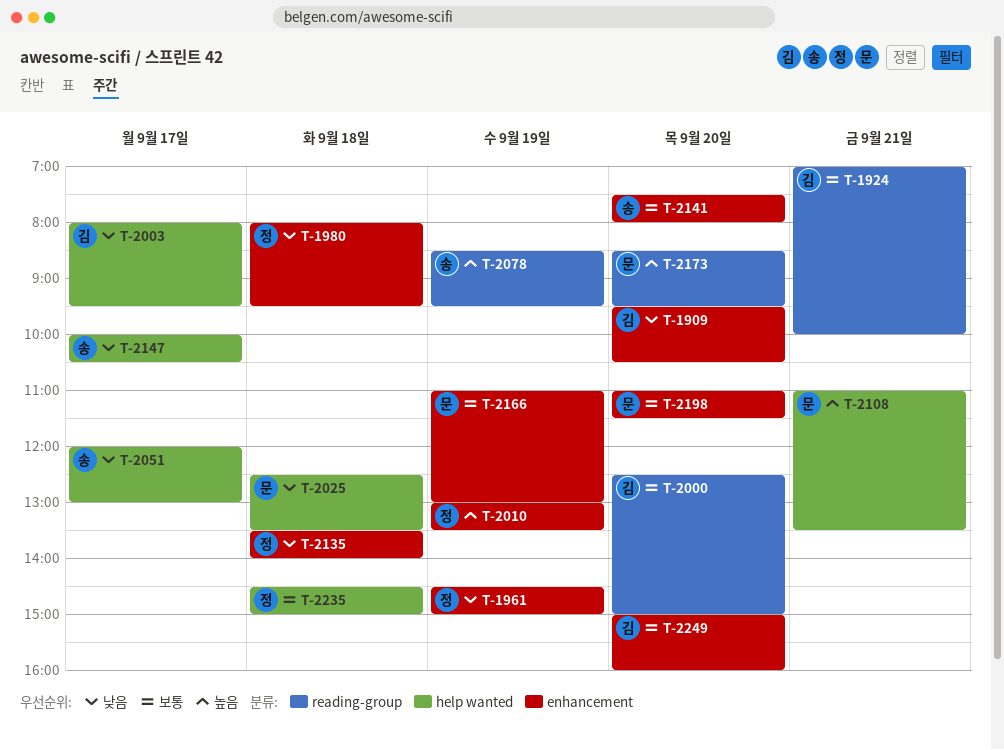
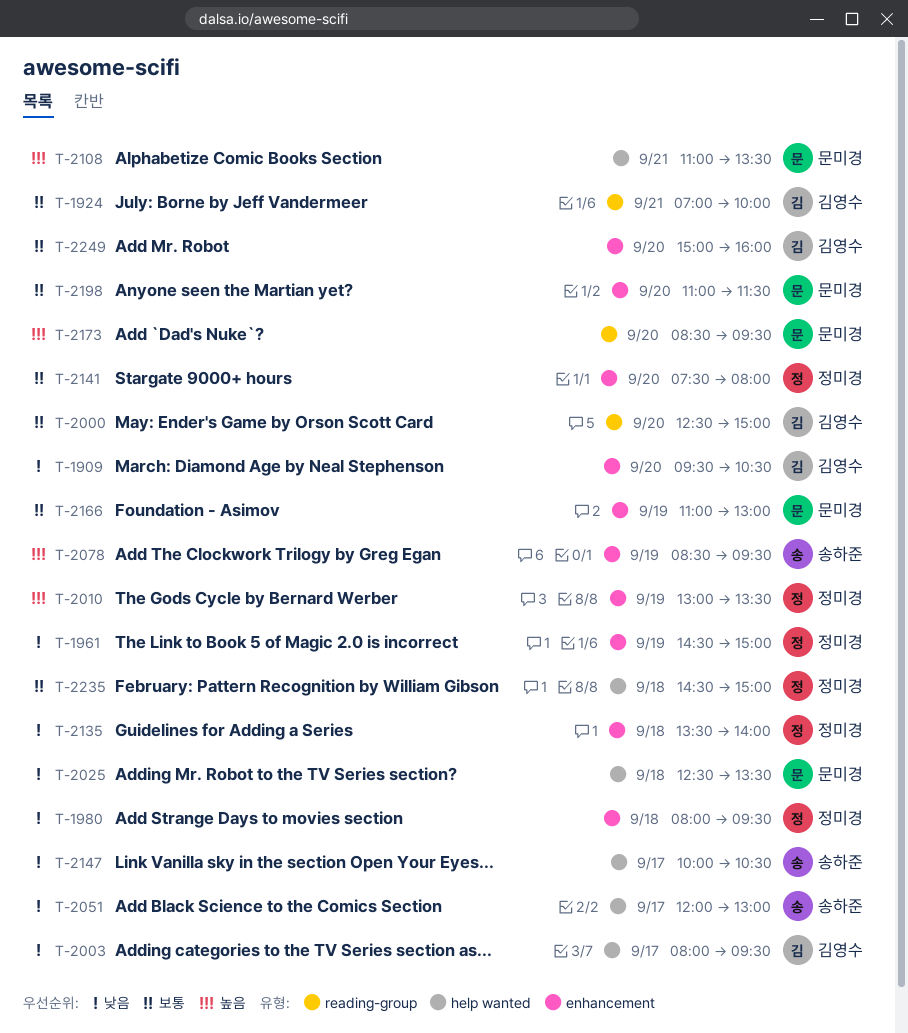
T-2078, label: reading-group -> enhancement
T-2141, owner: 송하준 -> 정미경

